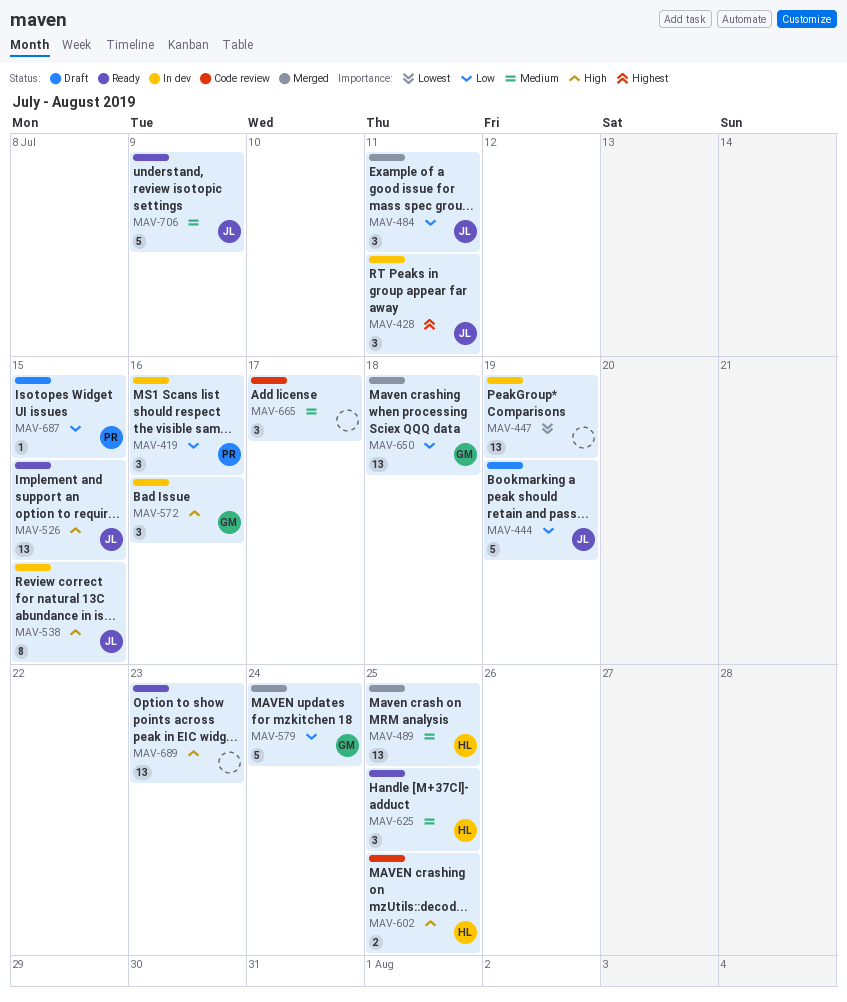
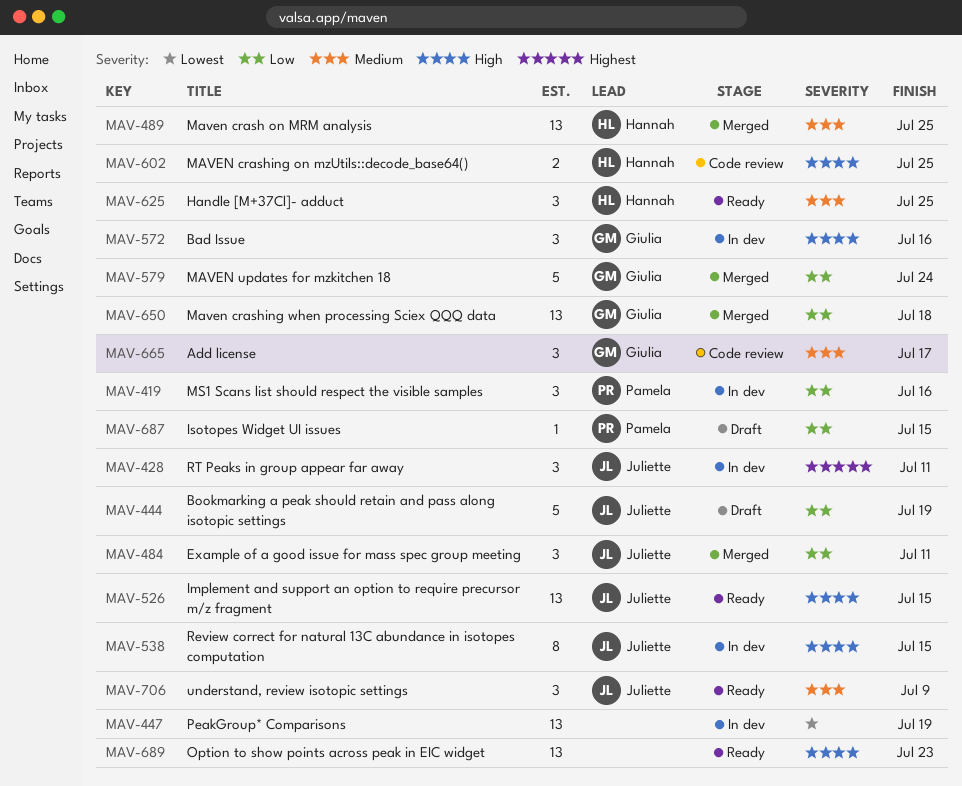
MAV-665, owner: none -> Giulia
MAV-706, estimate: 5 -> 3

